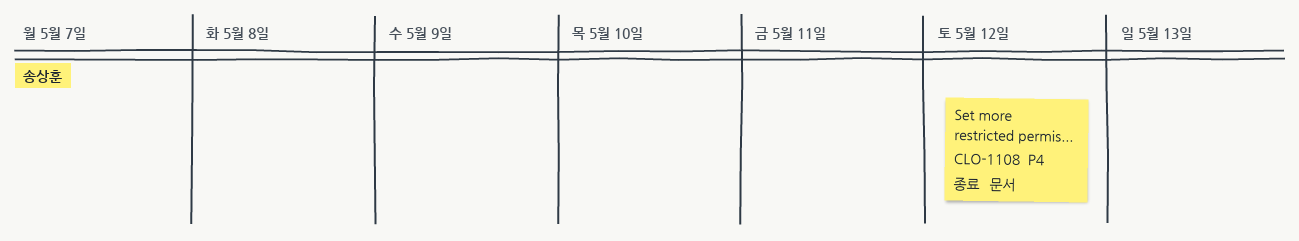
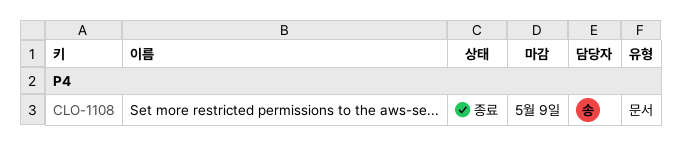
CLO-1108, due: May 12 -> May 9

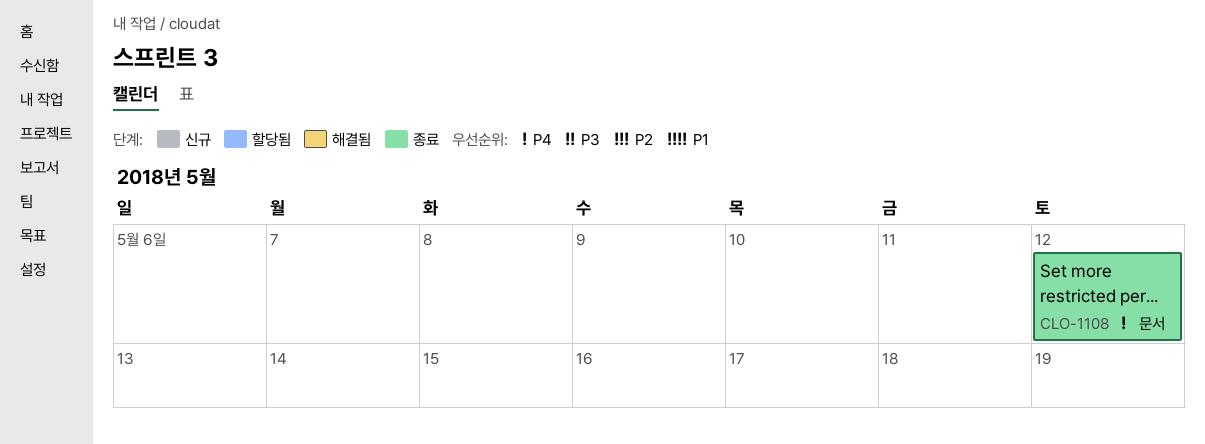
CLO-1108, due: May 9 -> May 12

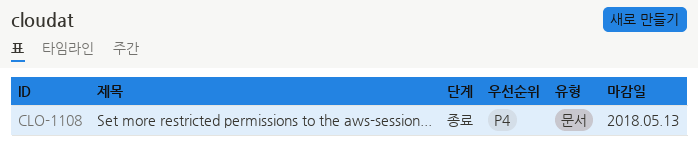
CLO-1108, due: May 12 -> May 13

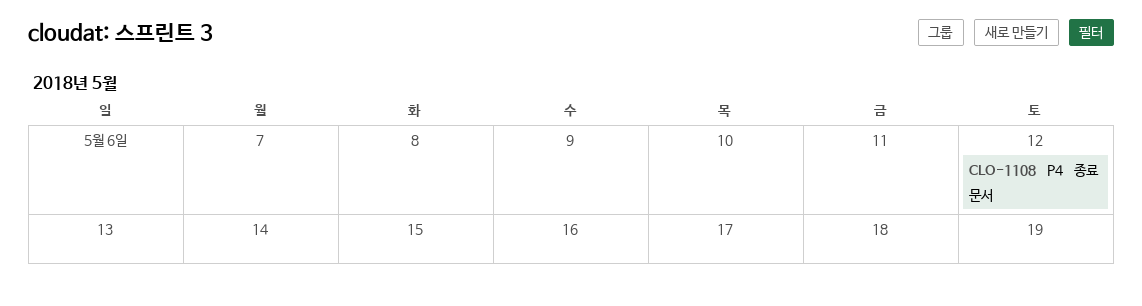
CLO-1108, due: May 13 -> May 12

